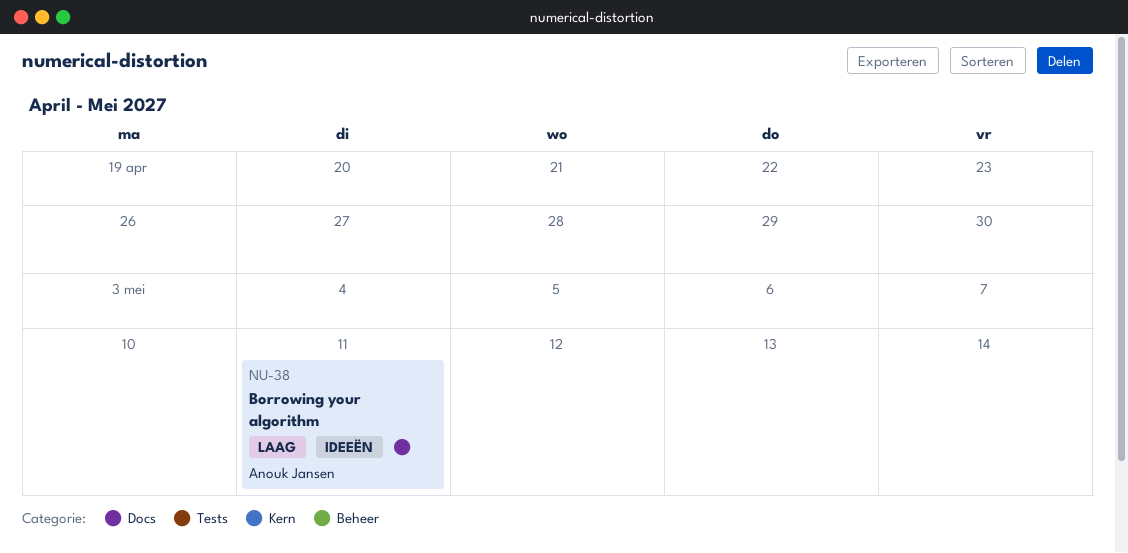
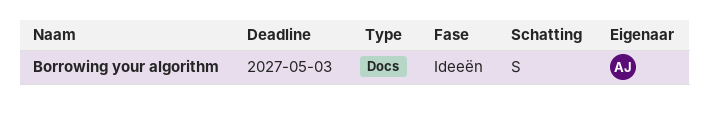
Borrowing your algorithm, due: May 11 -> May 3

